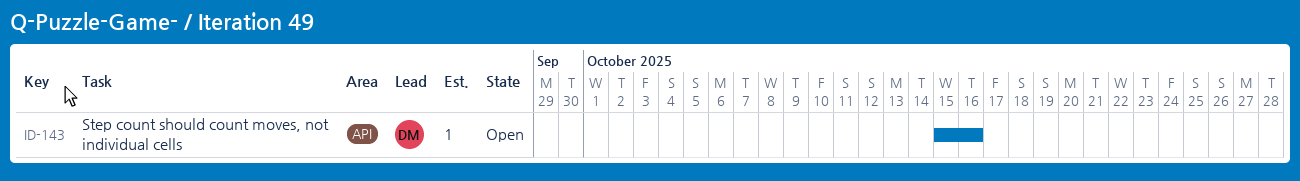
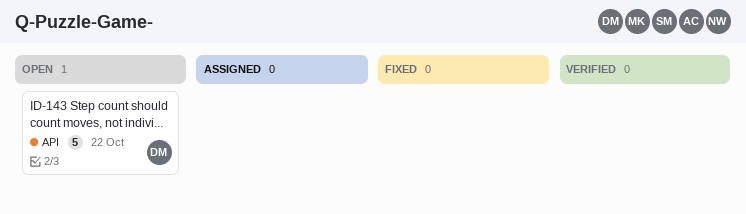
ID-143, estimate: 1 -> 5
ID-143, due: Oct 16 -> Oct 22

